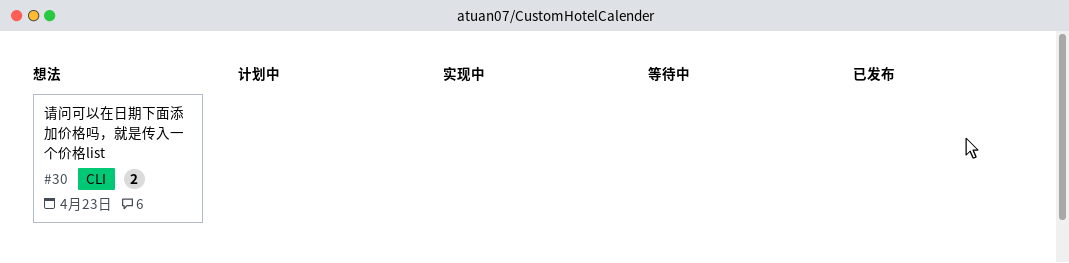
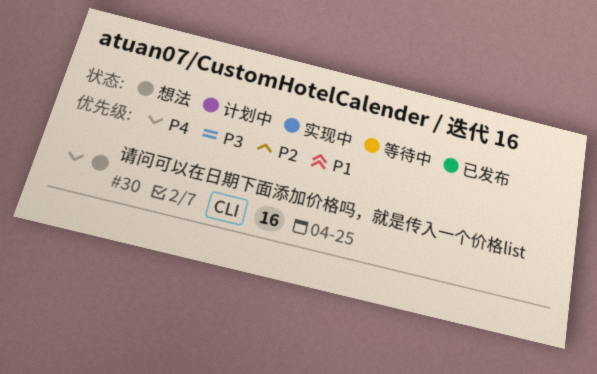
#30, estimate: 2 -> 16
#30, due: Apr 23 -> Apr 25

